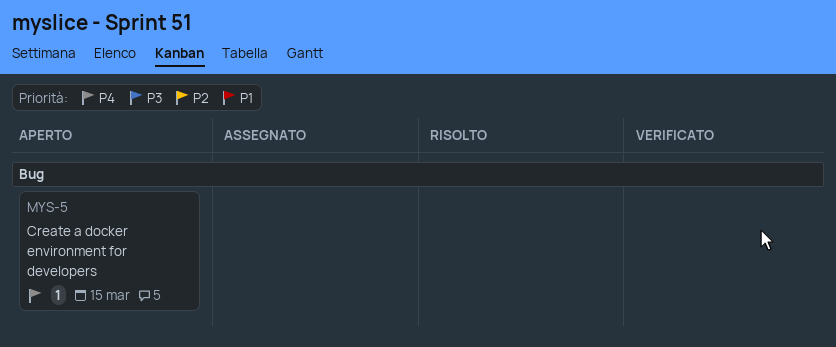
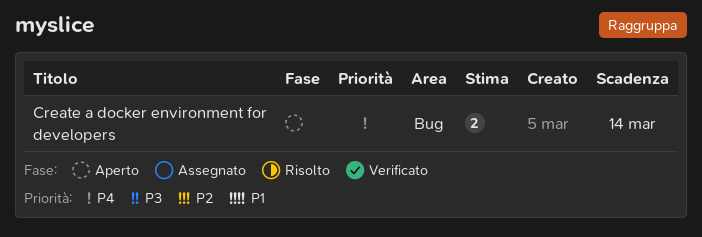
Create a docker environment for developers, estimate: 1 -> 2
Create a docker environment for developers, due: Mar 15 -> Mar 14

